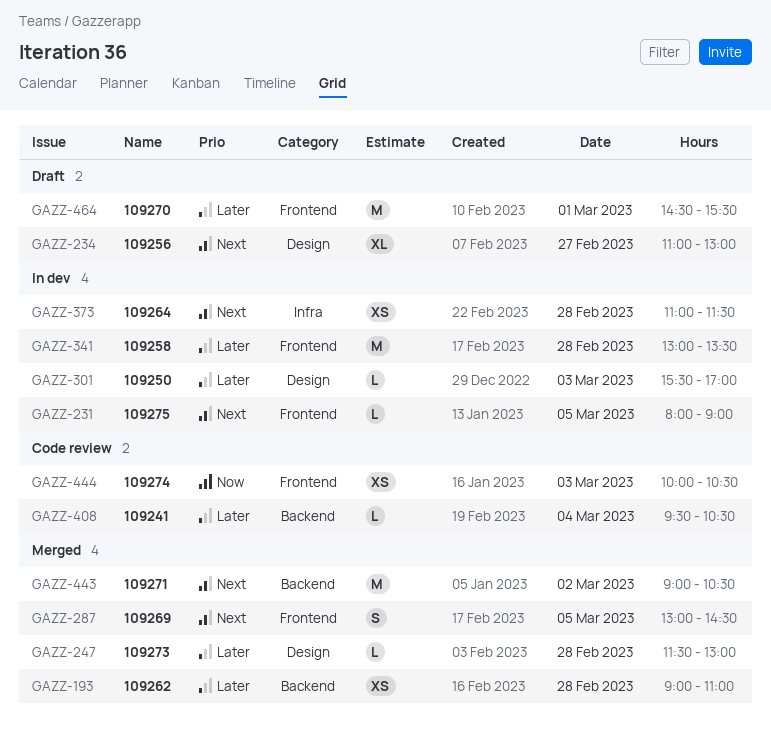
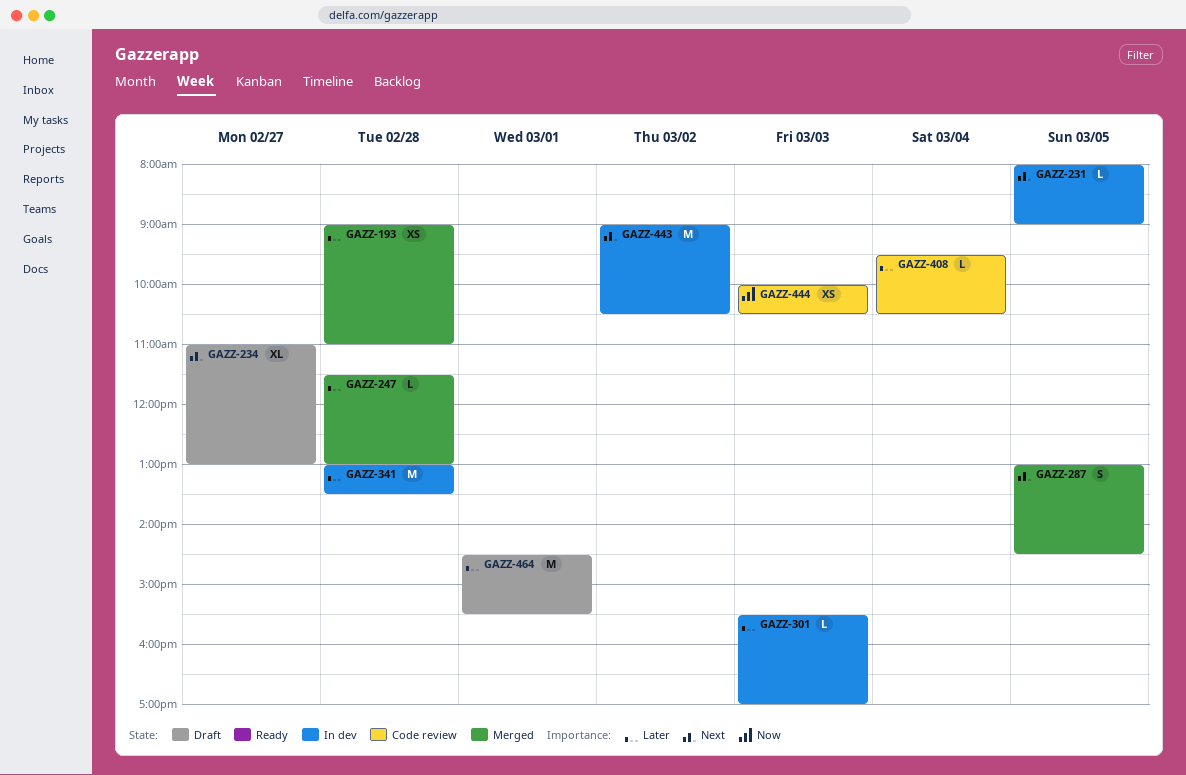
GAZZ-373: present -> none
GAZZ-443, status: Merged -> In dev

